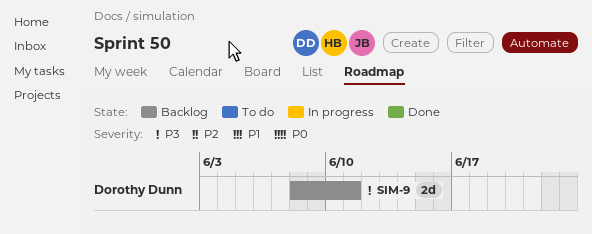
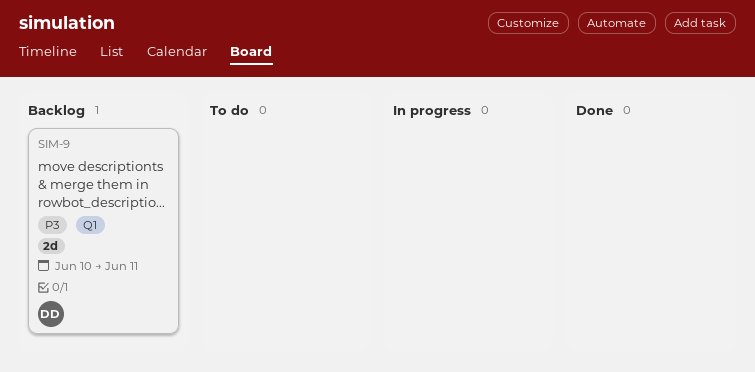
SIM-9, start: Jun 8 -> Jun 10

